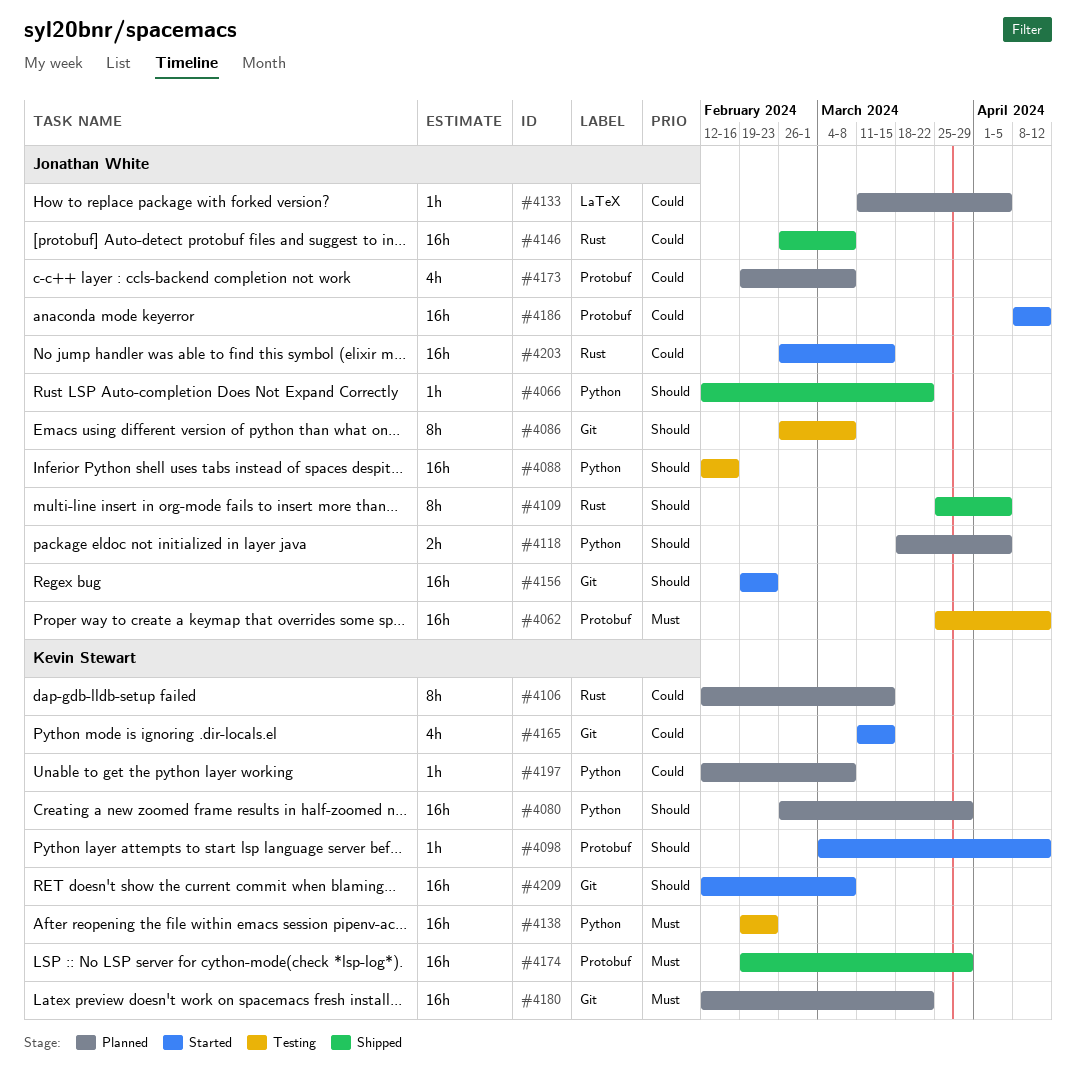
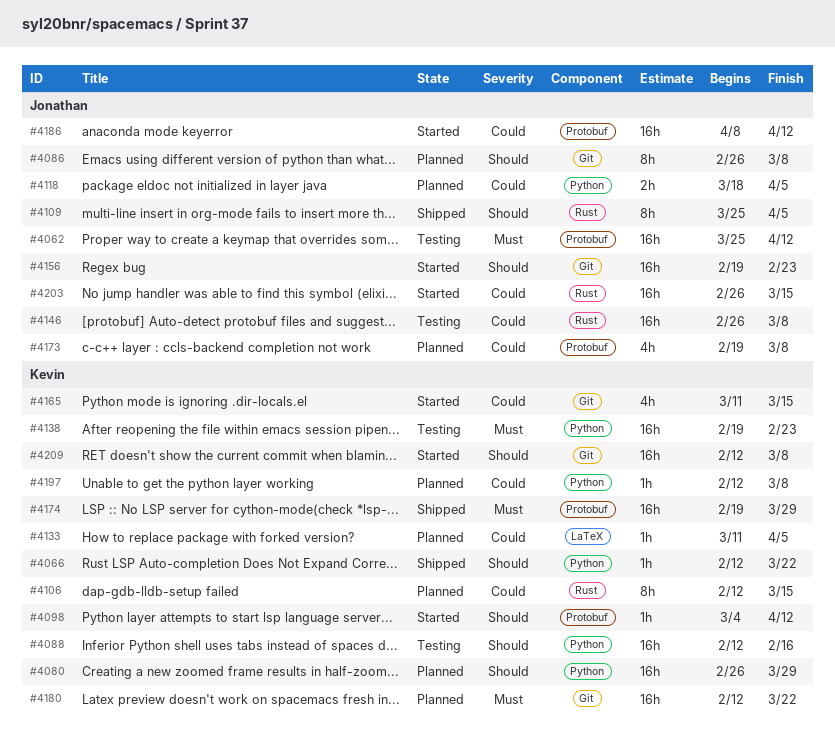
#4066, owner: Jonathan White -> Kevin Stewart
#4086, status: Testing -> Planned
#4088, owner: Jonathan White -> Kevin Stewart
#4118, priority: Should -> Could
#4133, owner: Jonathan White -> Kevin Stewart
#4146, status: Shipped -> Testing

